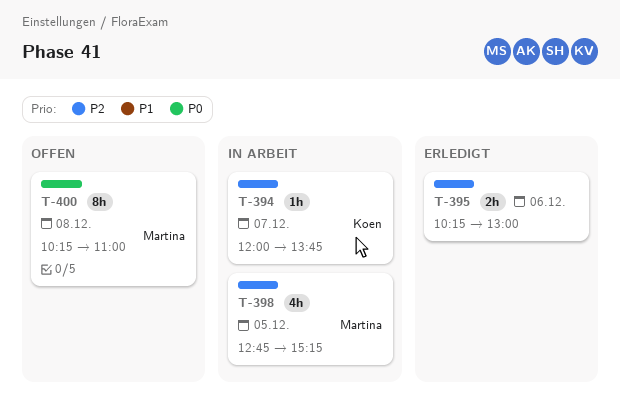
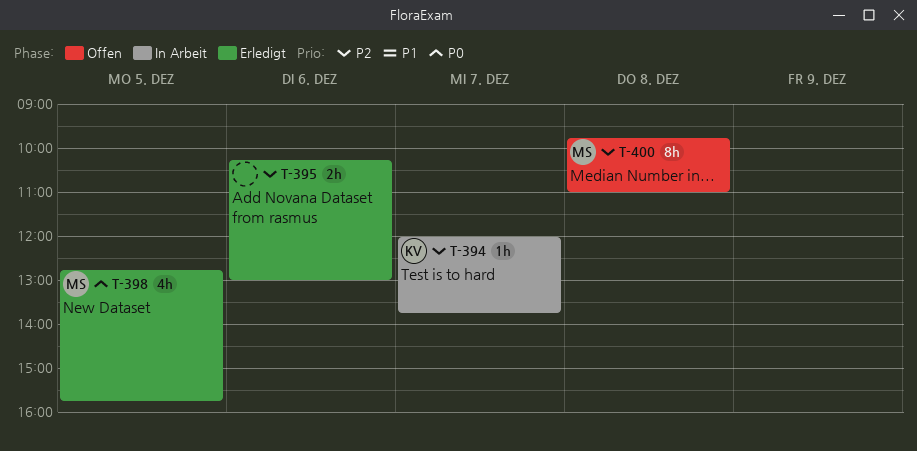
T-398, status: In Arbeit -> Erledigt
T-398, priority: P2 -> P0
T-398, ends: 15:15 -> 15:45
T-400, priority: P0 -> P2
T-400, begins: 10:15 -> 09:45

